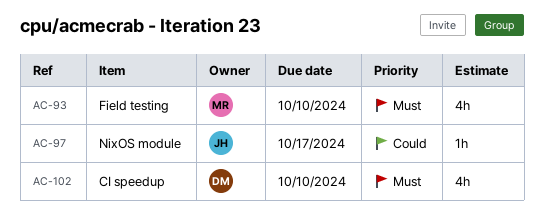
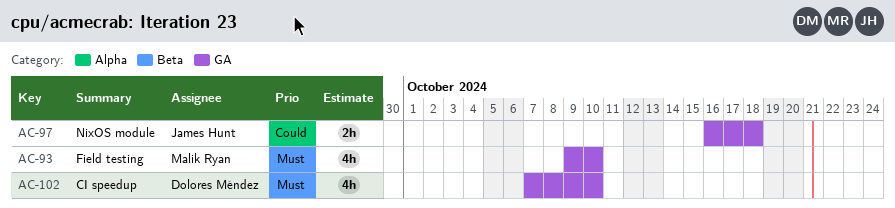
AC-97, estimate: 1h -> 2h
AC-97, due: Oct 17 -> Oct 18

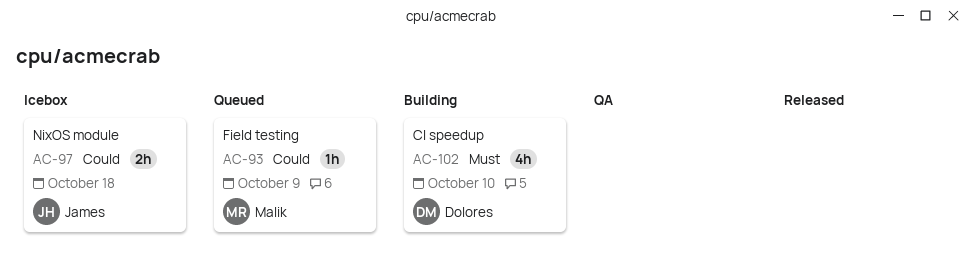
AC-93, priority: Must -> Could
AC-93, estimate: 4h -> 1h
AC-93, due: Oct 10 -> Oct 9

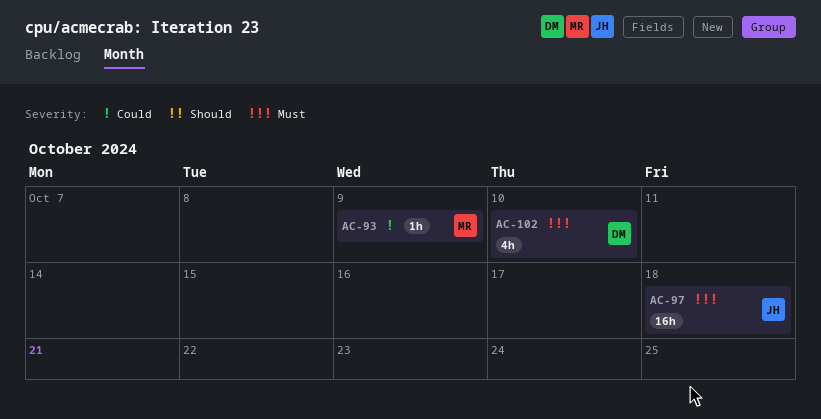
AC-97, priority: Could -> Must
AC-97, estimate: 2h -> 16h

